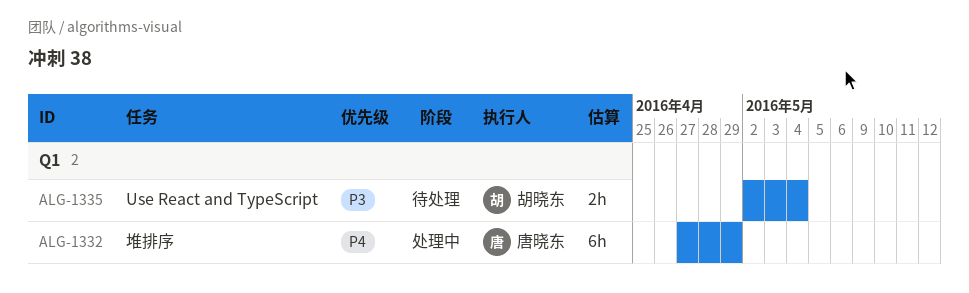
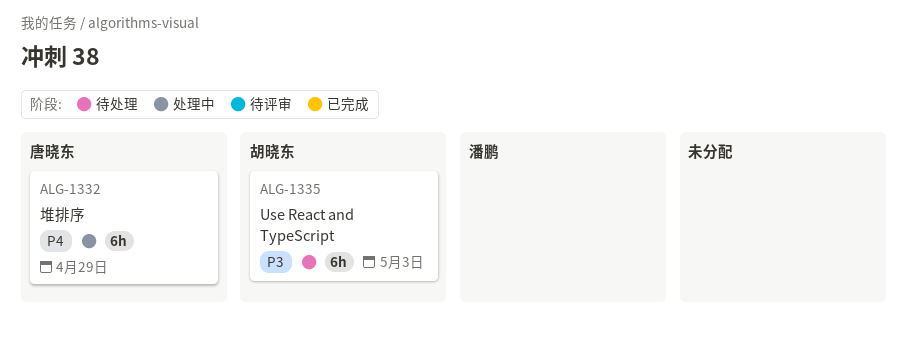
ALG-1335, estimate: 2h -> 6h
ALG-1335, due: May 4 -> May 3

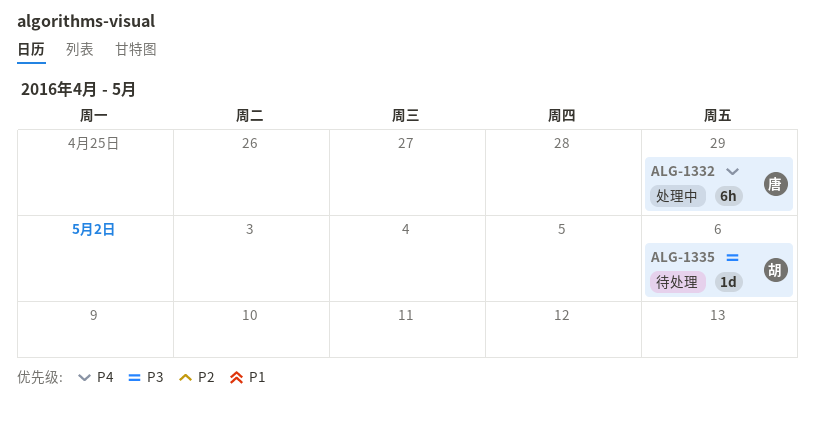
ALG-1335, estimate: 6h -> 1d
ALG-1335, due: May 3 -> May 6

